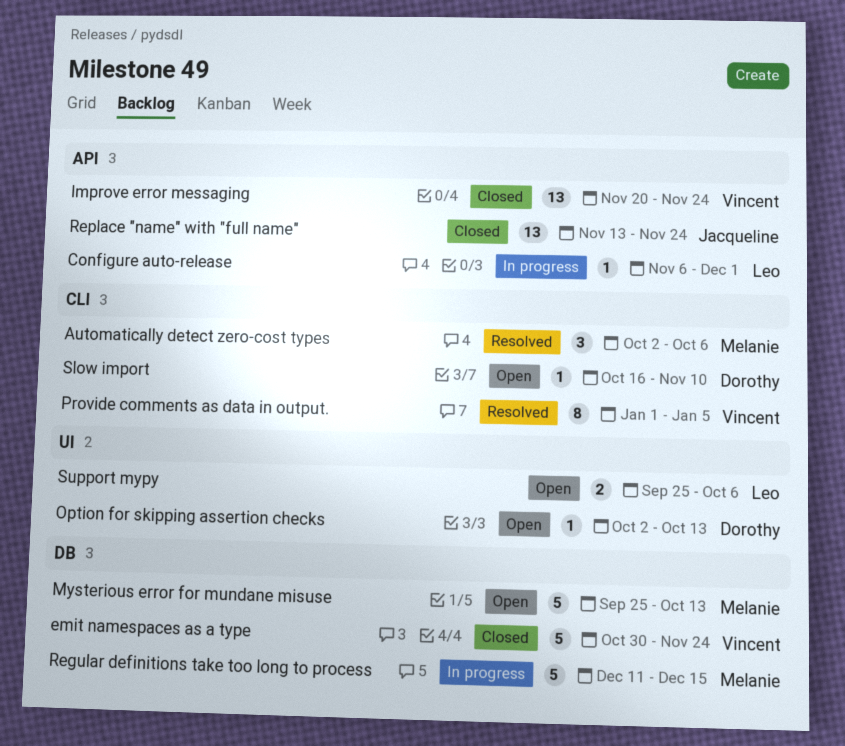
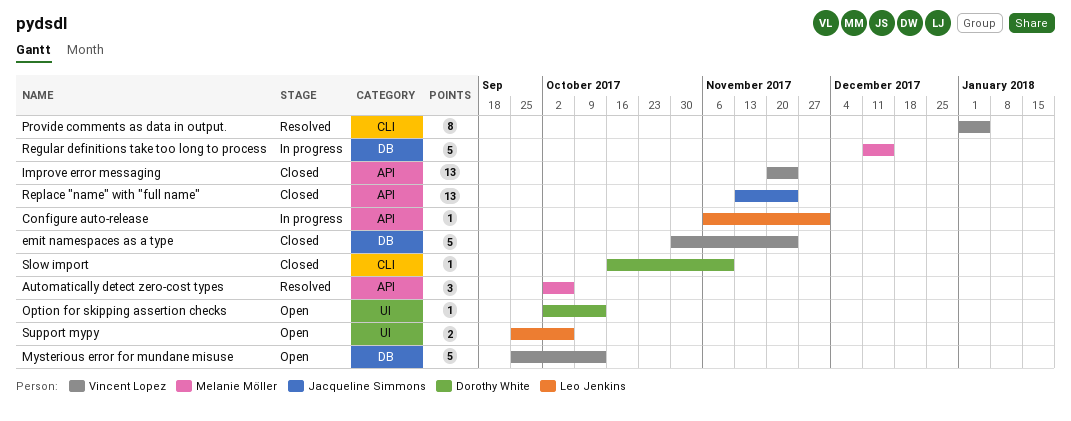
Automatically detect zero-cost types, label: CLI -> API
Mysterious error for mundane misuse, owner: Melanie Möller -> Vincent Lopez
Slow import, status: Open -> Closed

